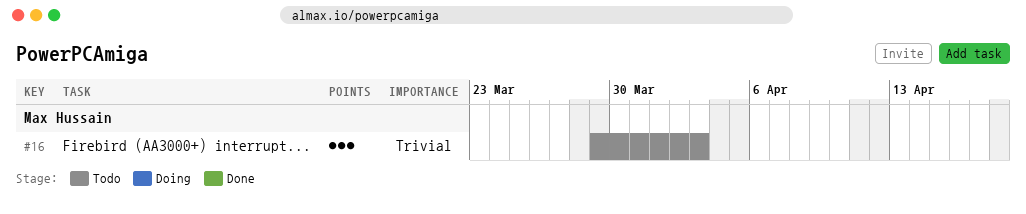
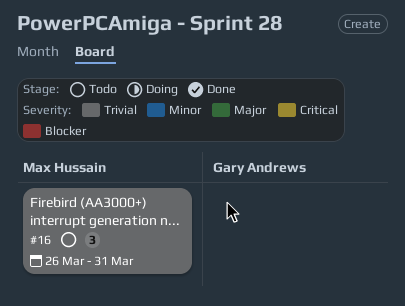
#16, start: Mar 29 -> Mar 26
#16, due: Apr 3 -> Mar 31

